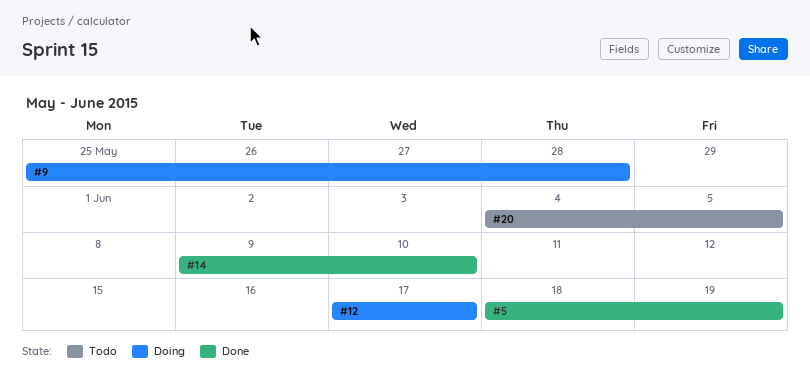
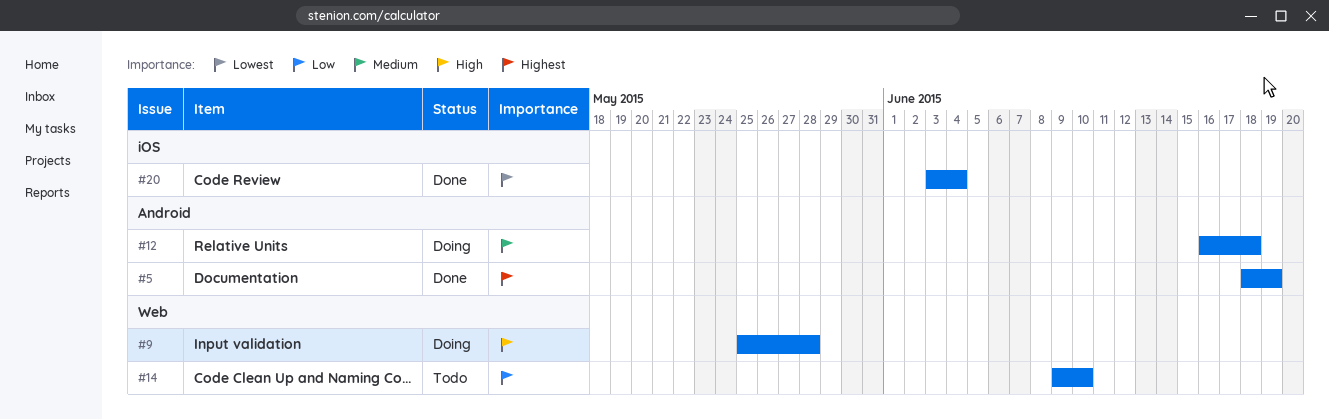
#12, start: Jun 17 -> Jun 16
#12, due: Jun 17 -> Jun 18
#14, status: Done -> Todo
#20, status: Todo -> Done
#20, start: Jun 4 -> Jun 3
#20, due: Jun 5 -> Jun 4

